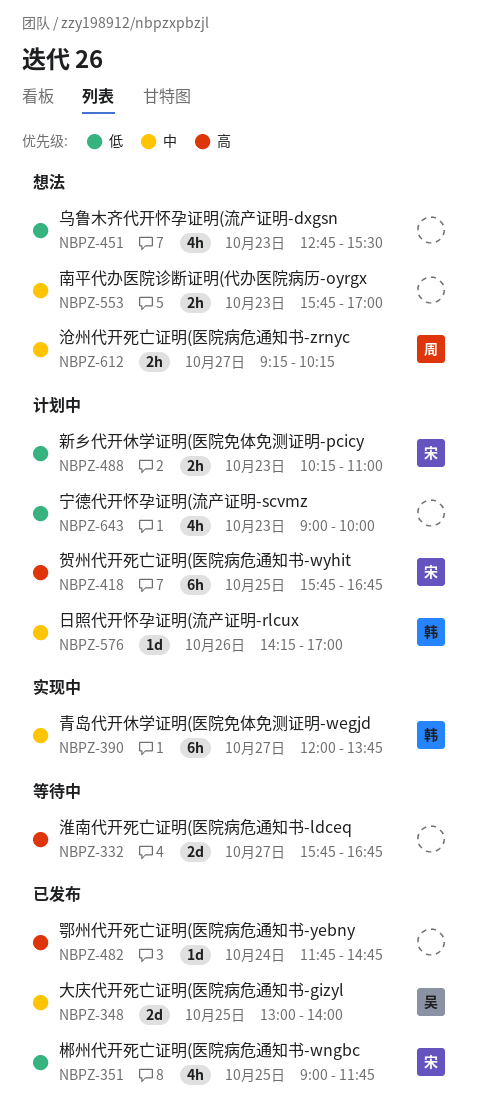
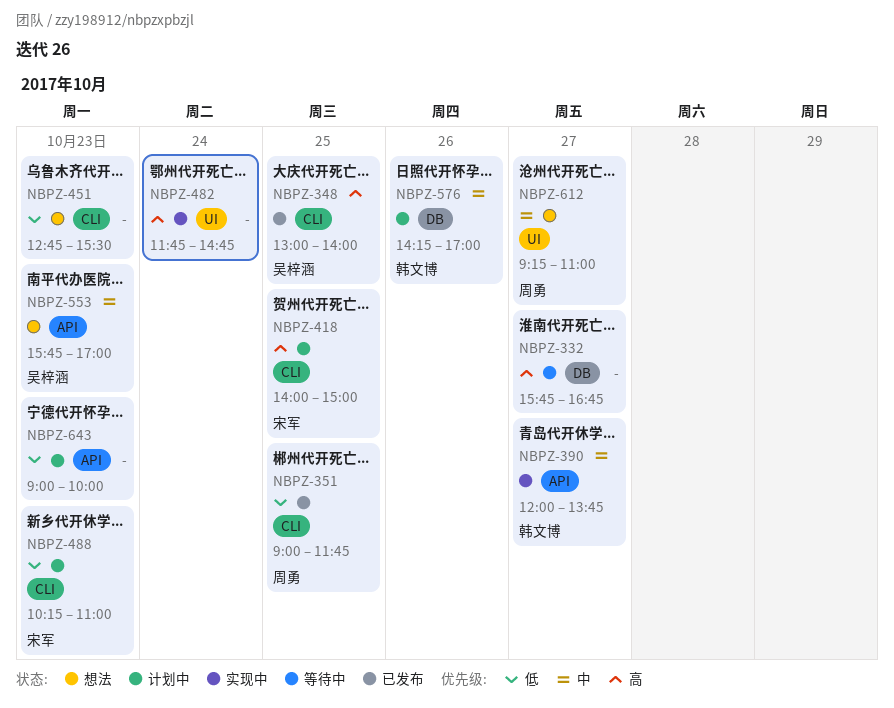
NBPZ-348, priority: 中 -> 高
NBPZ-351, owner: 宋军 -> 周勇
NBPZ-418, begins: 15:45 -> 14:00
NBPZ-418, ends: 16:45 -> 15:00
NBPZ-482, status: 已发布 -> 实现中
NBPZ-553, owner: none -> 吴梓涵
NBPZ-612, ends: 10:15 -> 11:00

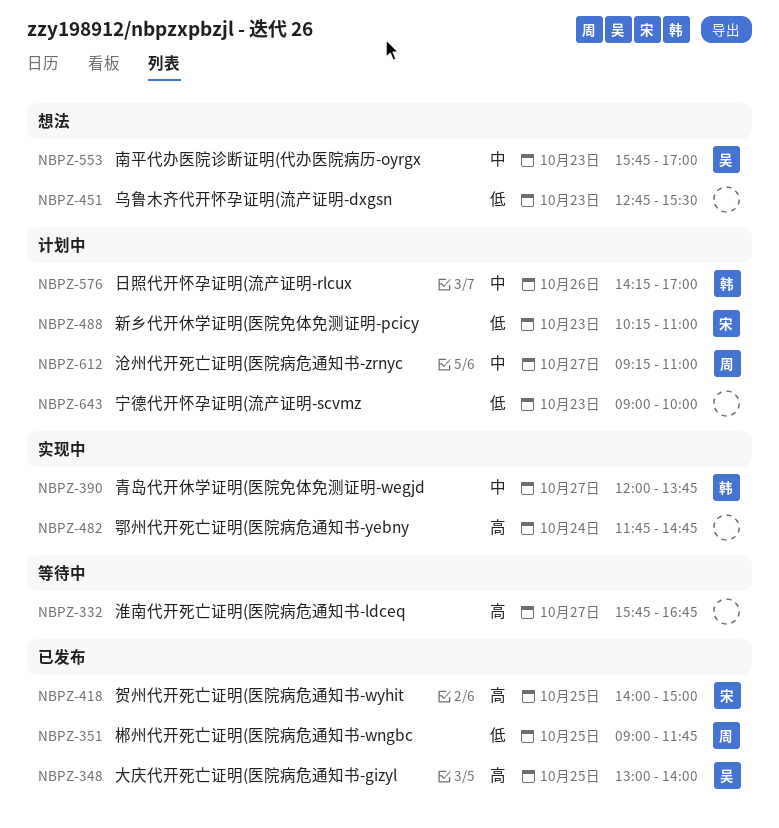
NBPZ-418, status: 计划中 -> 已发布
NBPZ-612, status: 想法 -> 计划中

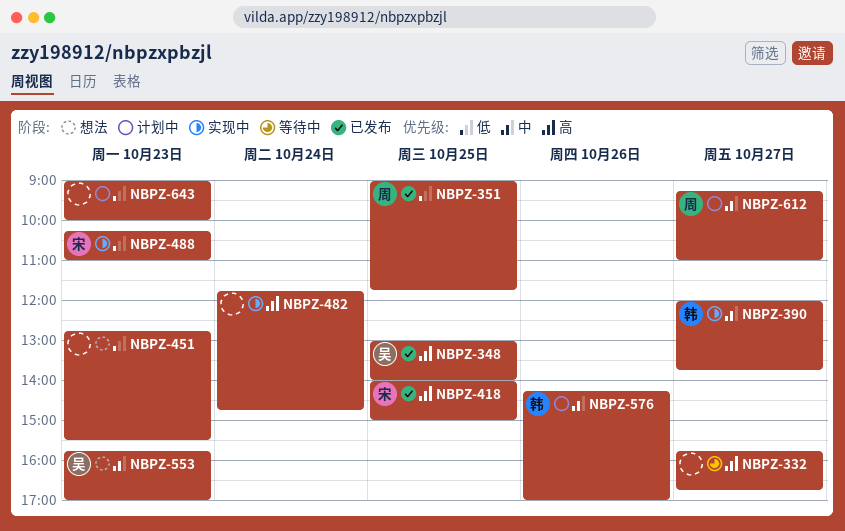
NBPZ-488, status: 计划中 -> 实现中

